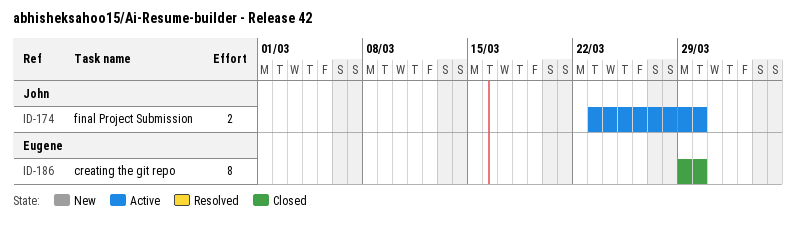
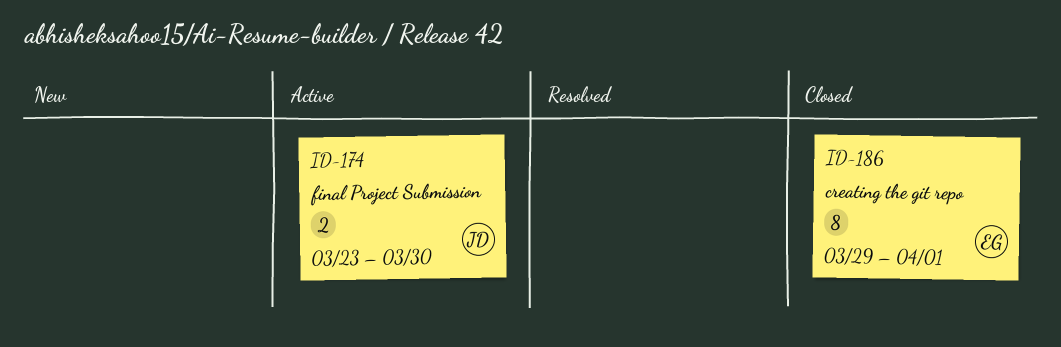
ID-186, due: Mar 30 -> Apr 1

